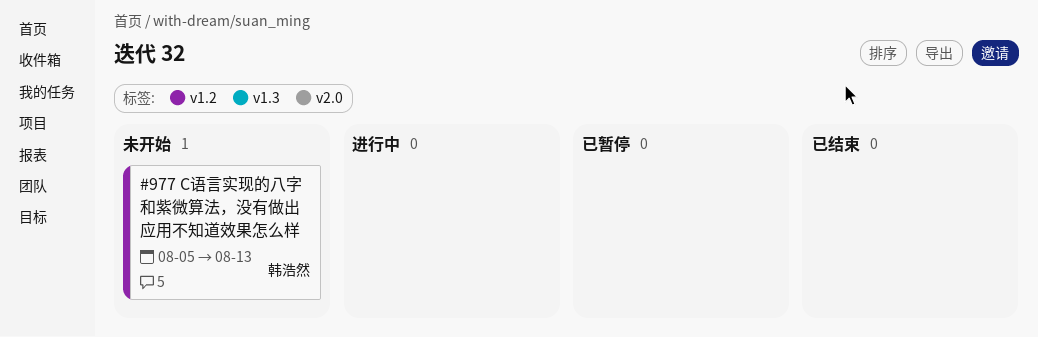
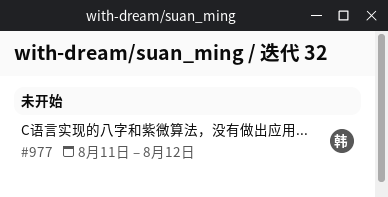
#977, start: Aug 5 -> Aug 11
#977, due: Aug 13 -> Aug 12

